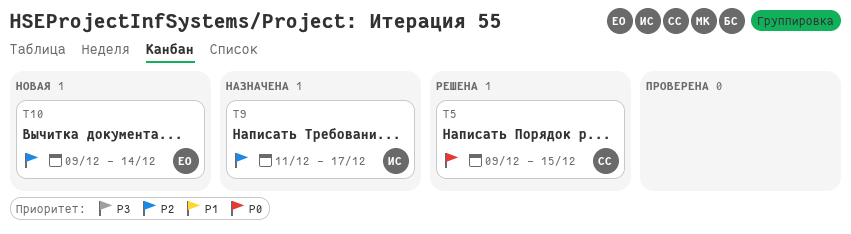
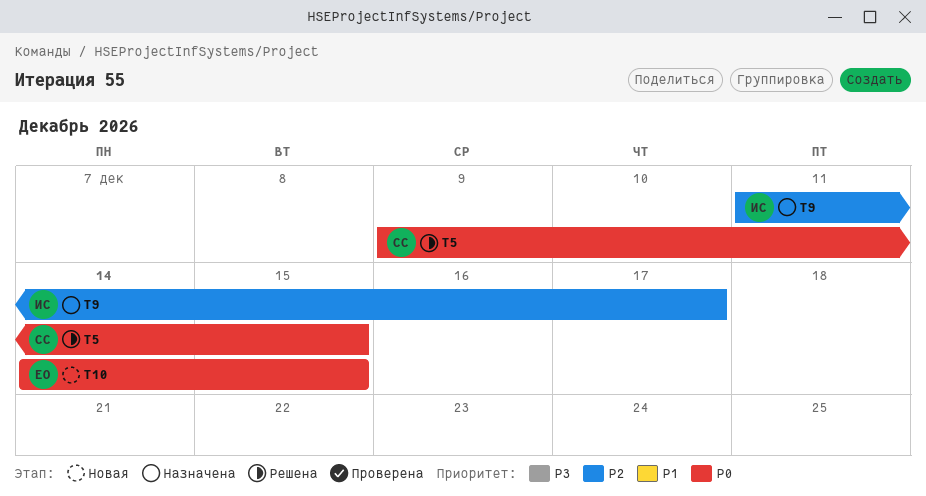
T10, priority: P2 -> P0
T10, start: Dec 9 -> Dec 14
T10, due: Dec 14 -> Dec 15

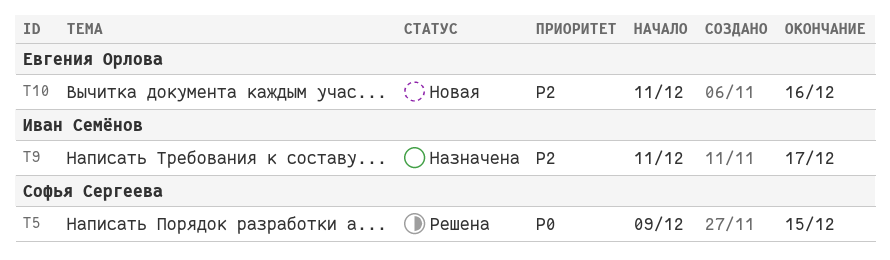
T10, priority: P0 -> P2
T10, start: Dec 14 -> Dec 11
T10, due: Dec 15 -> Dec 16

